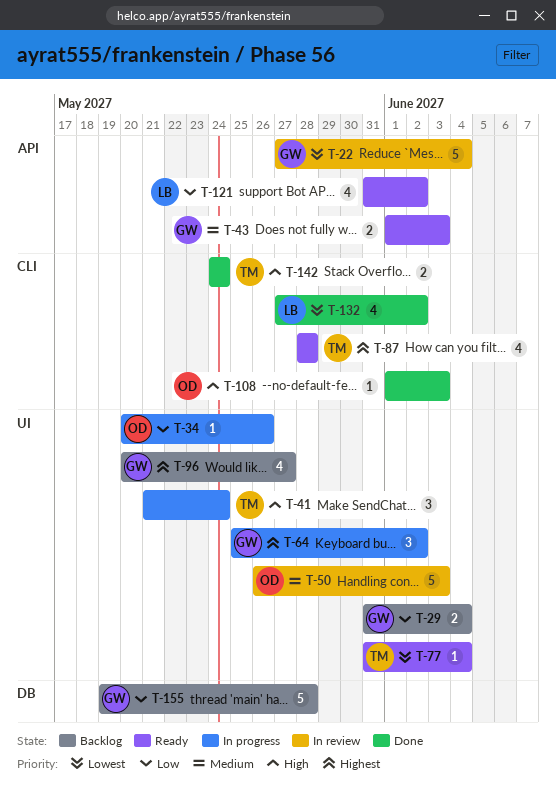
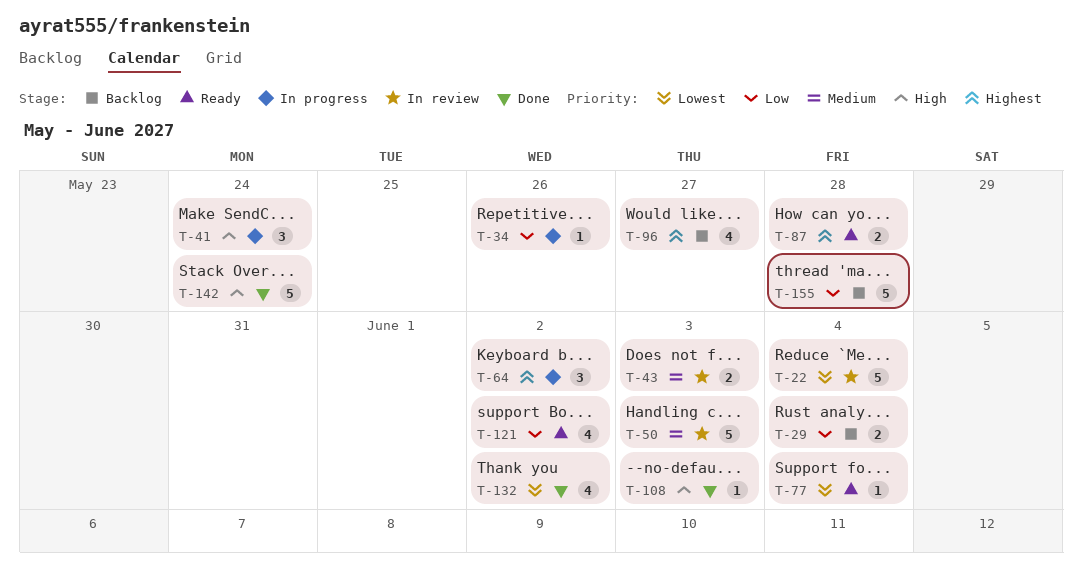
T-43, status: Ready -> In review
T-87, estimate: 4 -> 2
T-142, estimate: 2 -> 5

